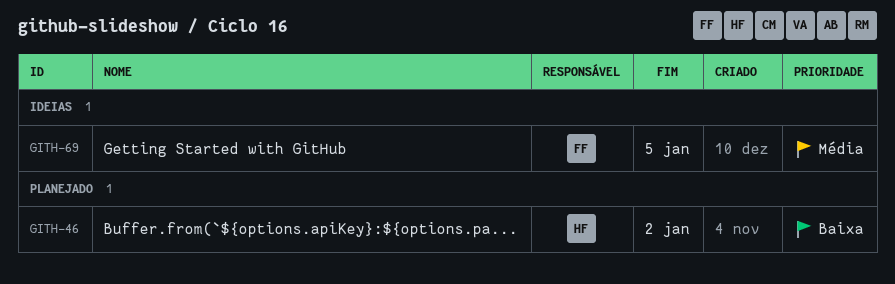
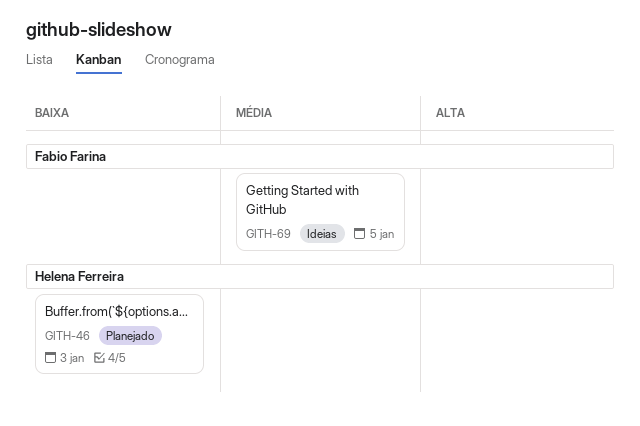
GITH-46, due: Jan 2 -> Jan 3

